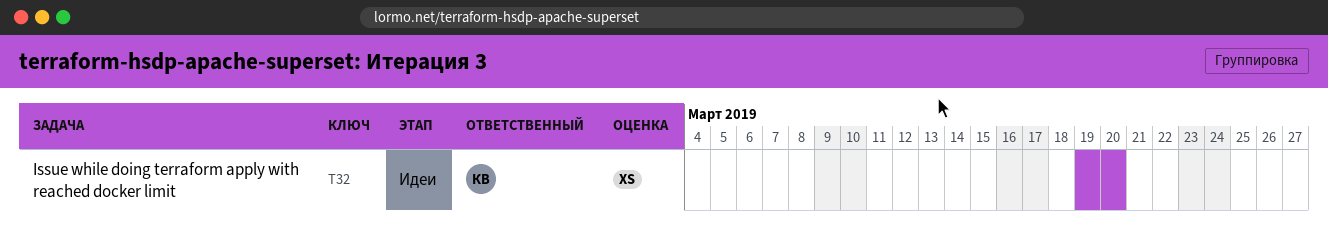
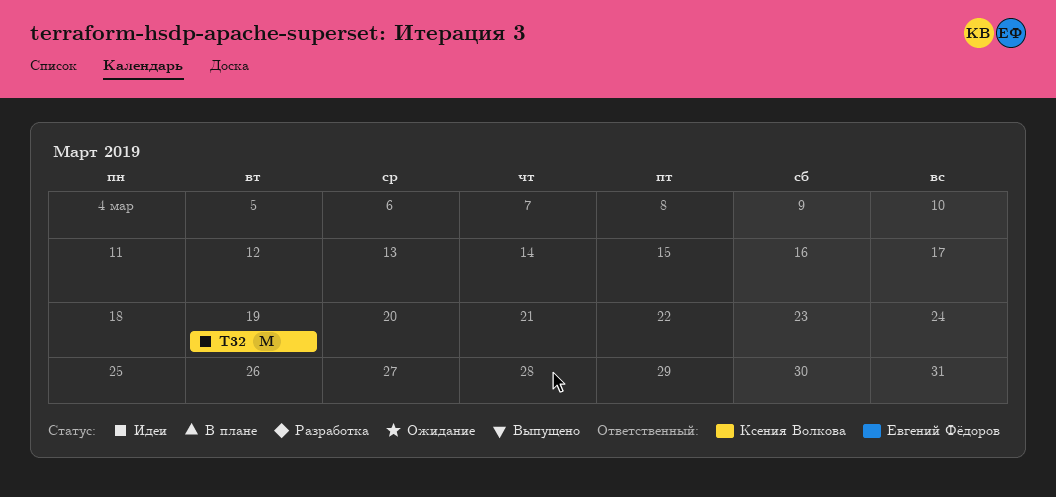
T32, estimate: XS -> M
T32, due: Mar 20 -> Mar 19

